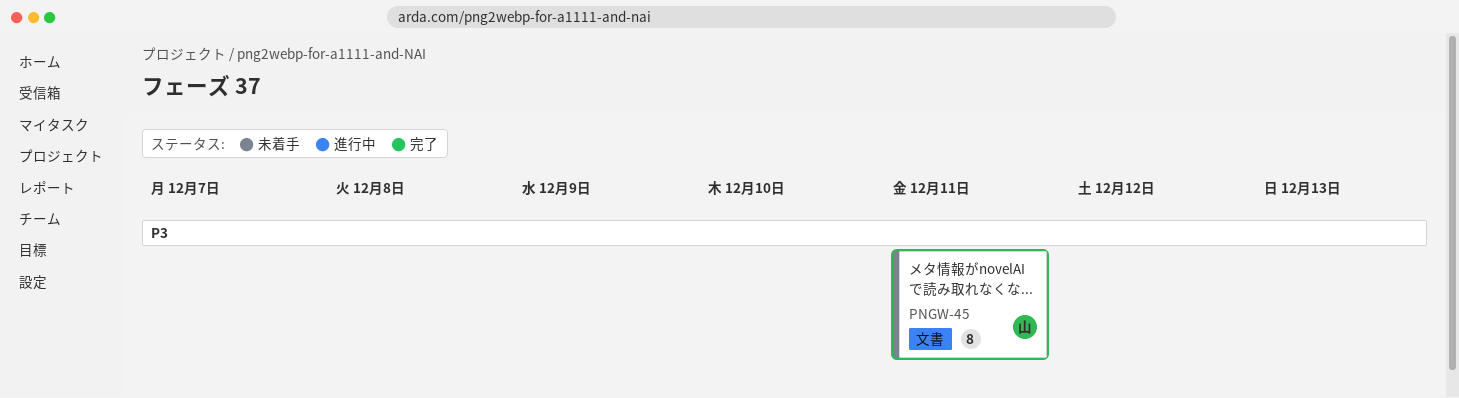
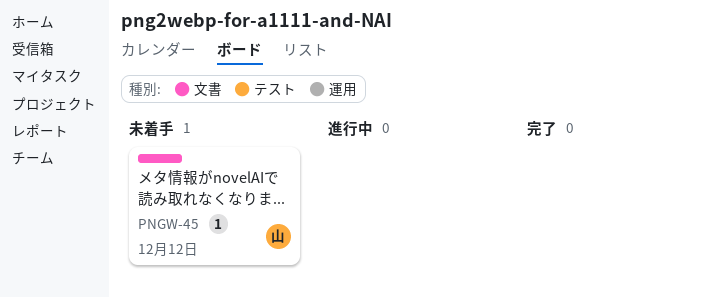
PNGW-45, estimate: 8 -> 1
PNGW-45, due: Dec 11 -> Dec 12

